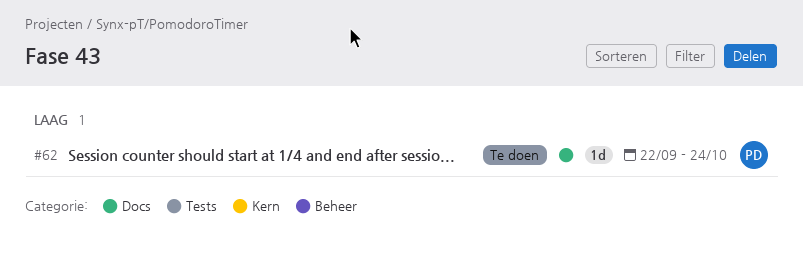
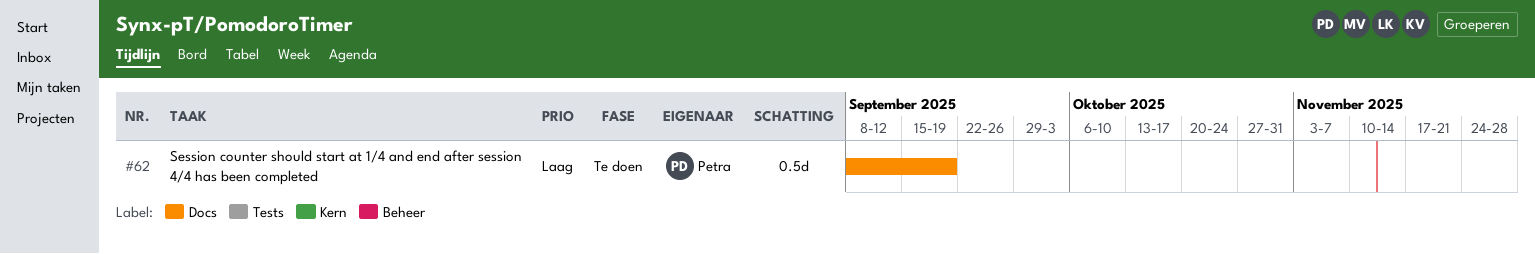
#62, estimate: 1d -> 0.5d
#62, start: Sep 22 -> Sep 8
#62, due: Oct 24 -> Sep 19

